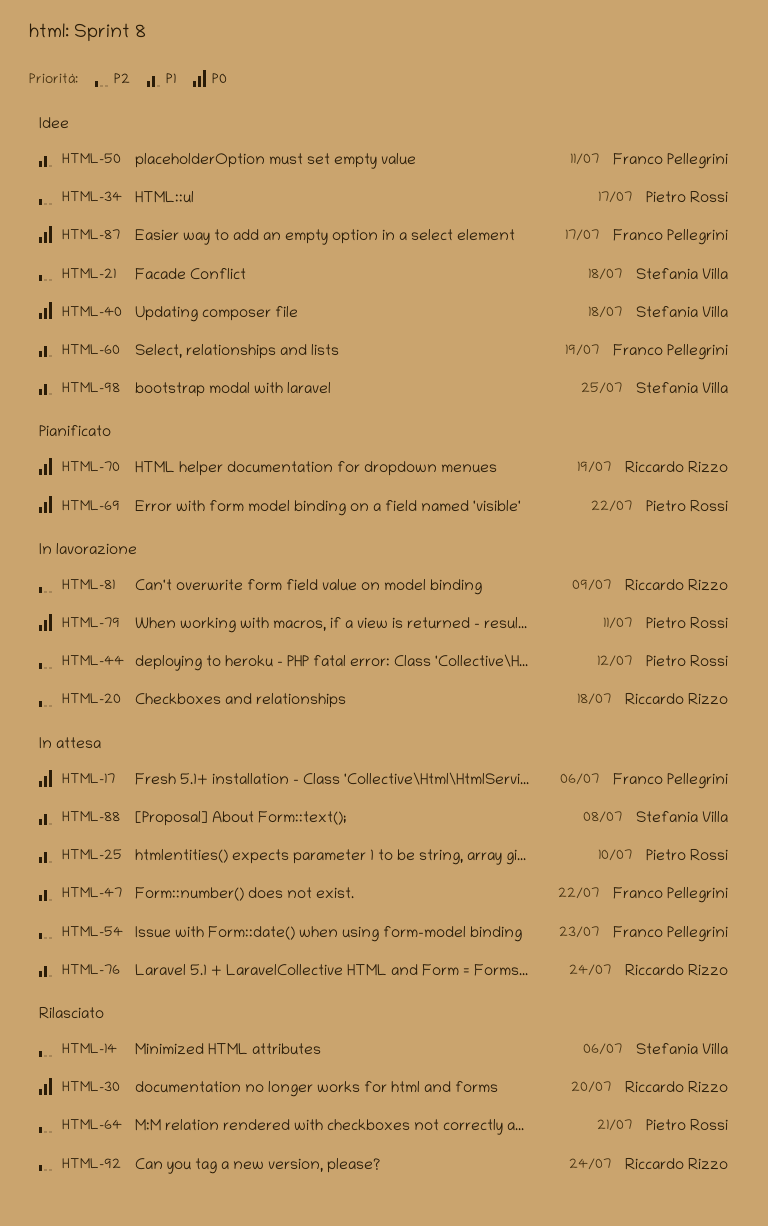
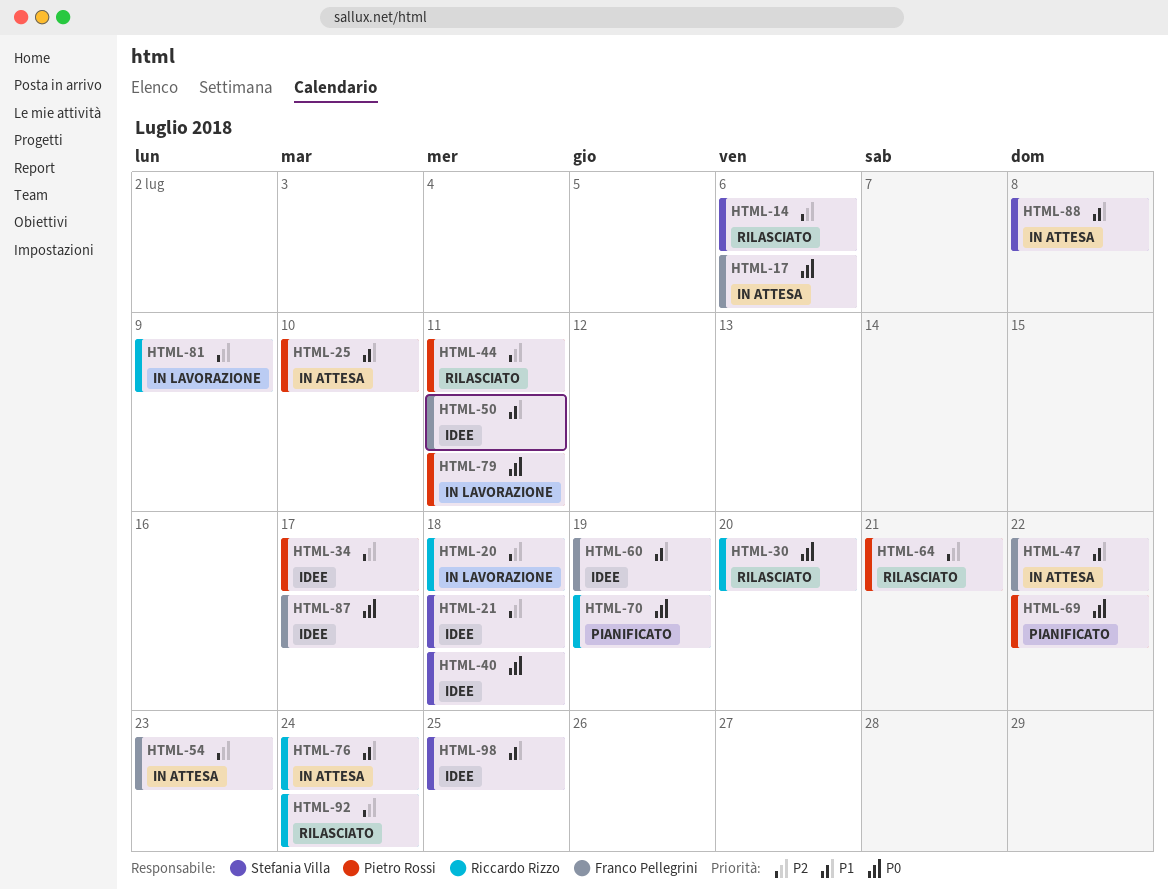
HTML-44, status: In lavorazione -> Rilasciato
HTML-44, due: Jul 12 -> Jul 11

